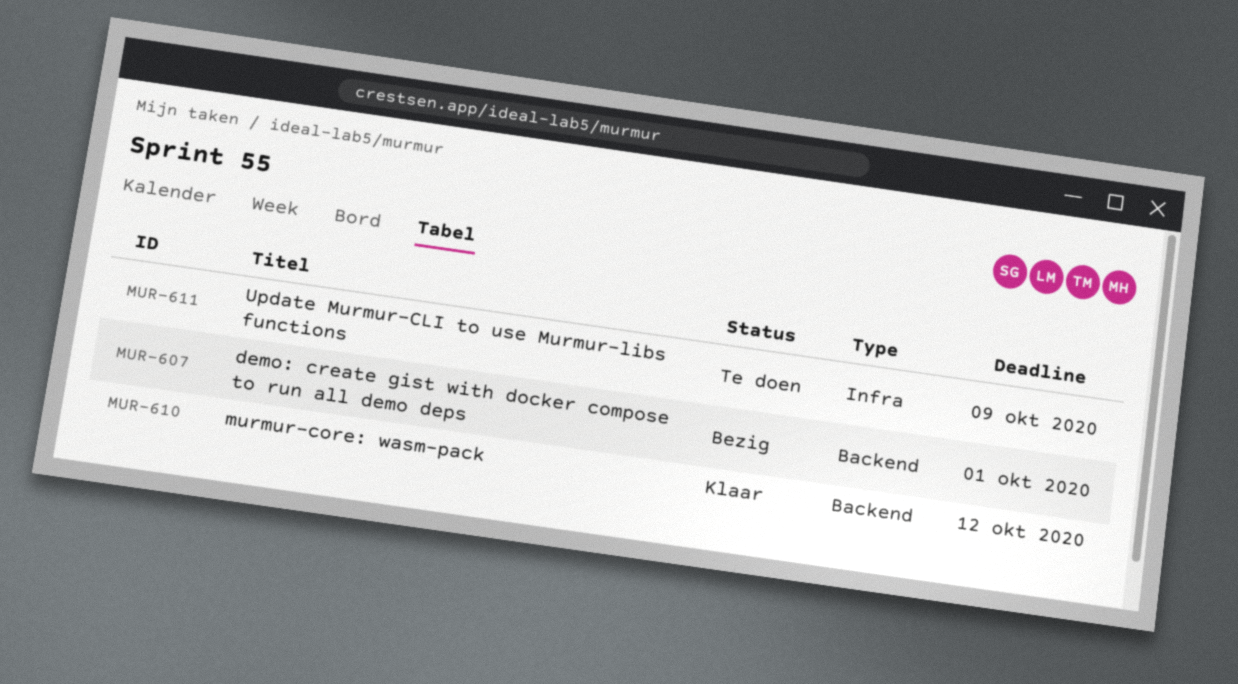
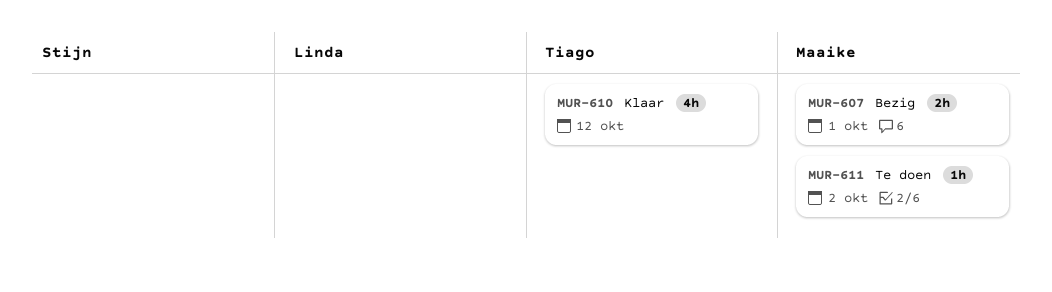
MUR-611, due: Oct 9 -> Oct 2

